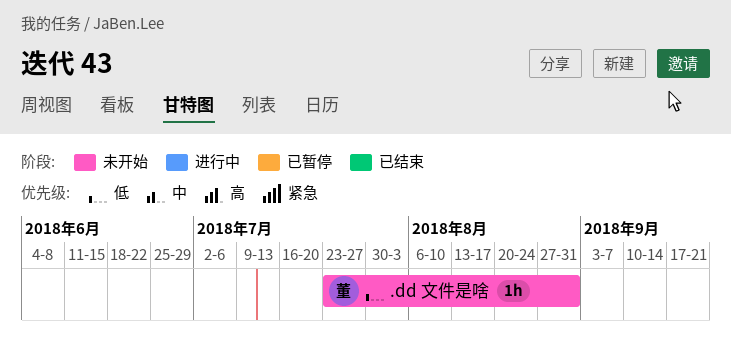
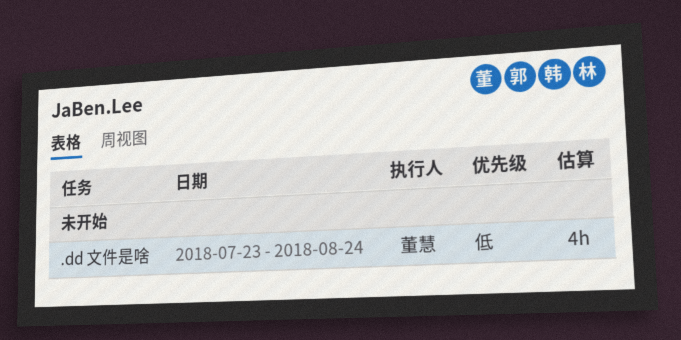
.dd 文件是啥, estimate: 1h -> 4h
.dd 文件是啥, due: Aug 31 -> Aug 24

